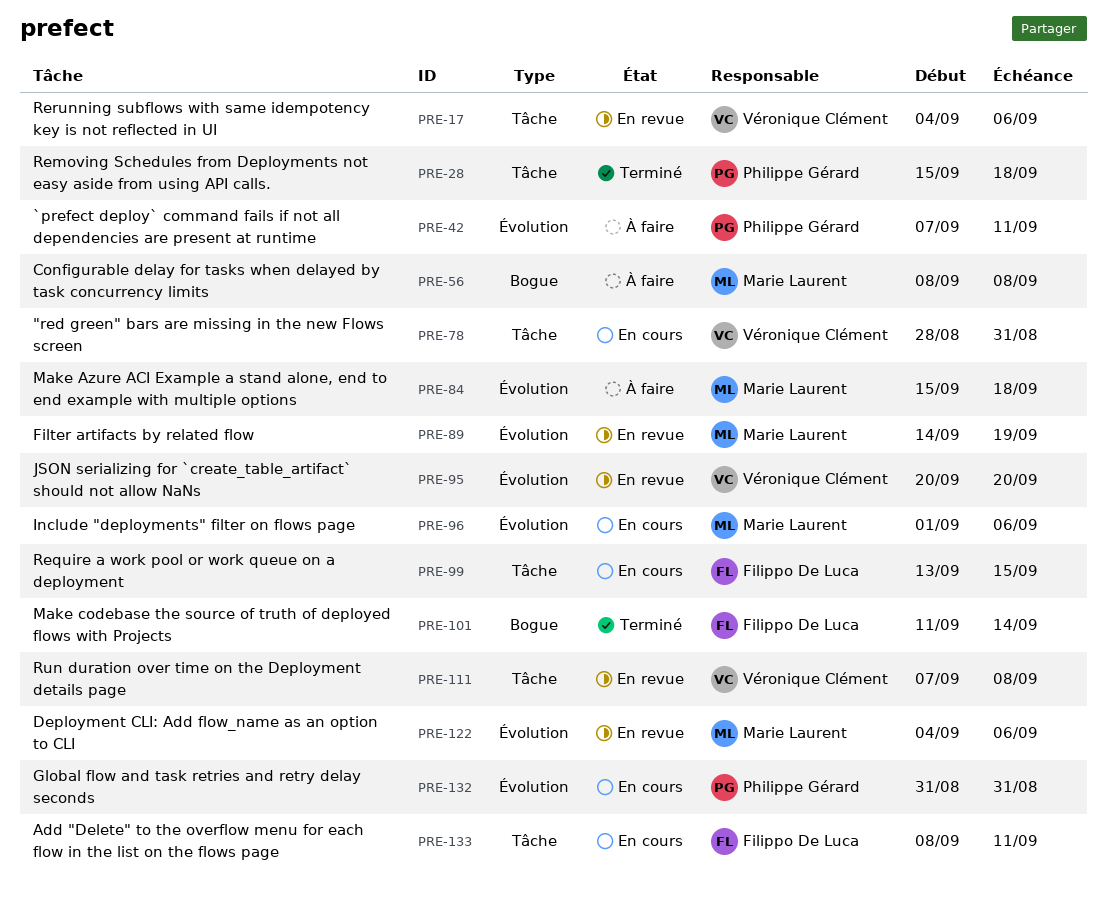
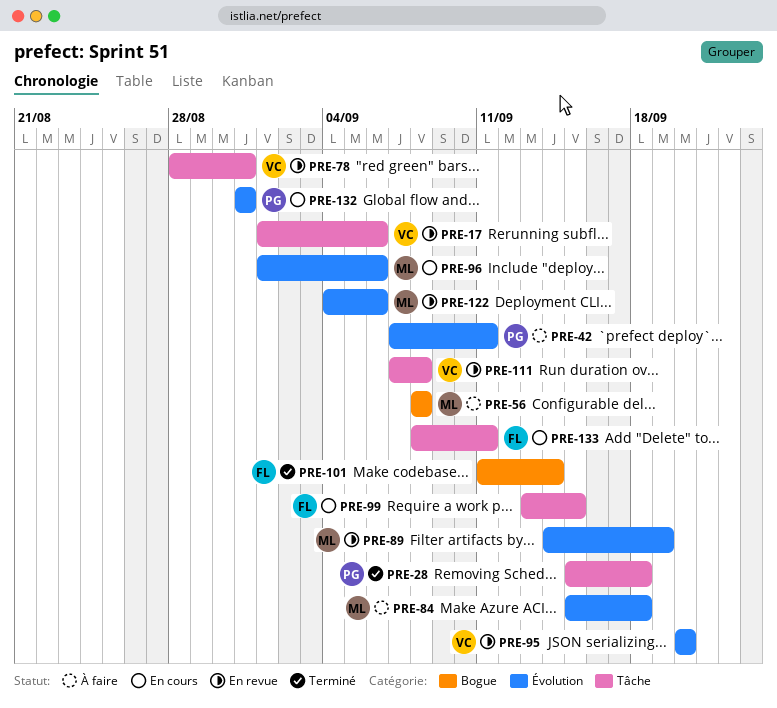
PRE-17, start: Sep 4 -> Sep 1
PRE-78, status: En cours -> En revue

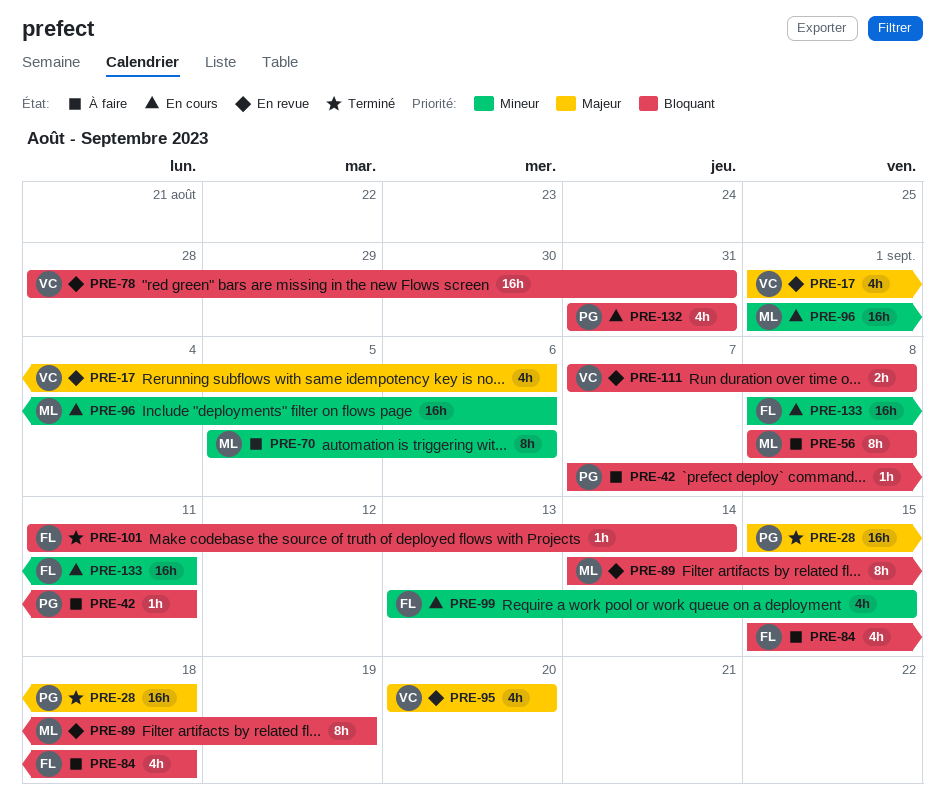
PRE-70: none -> present
PRE-84, owner: ML -> FL
PRE-122: present -> none

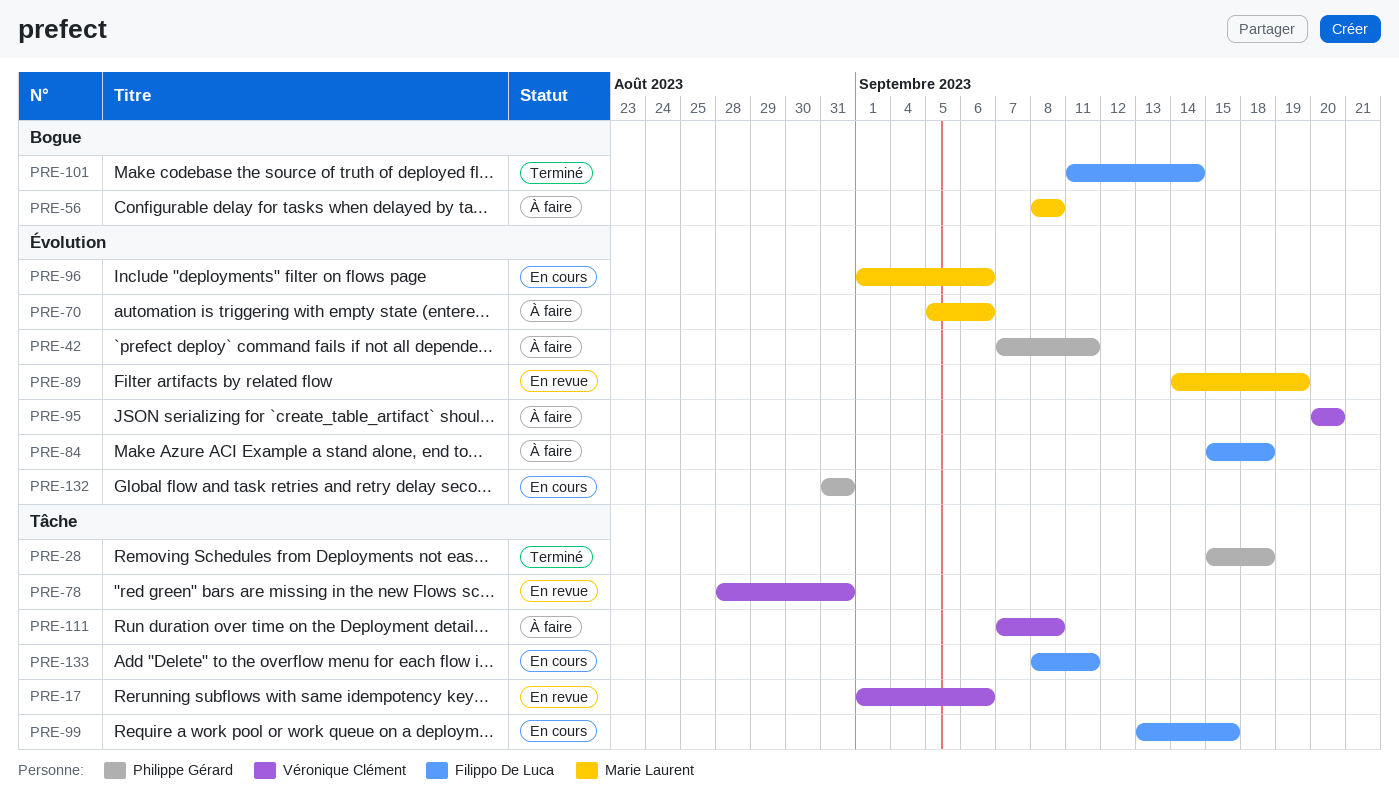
PRE-95, status: En revue -> À faire
PRE-111, status: En revue -> À faire

